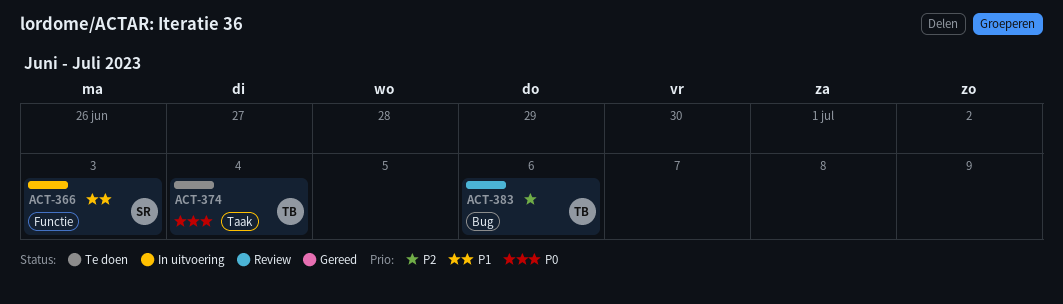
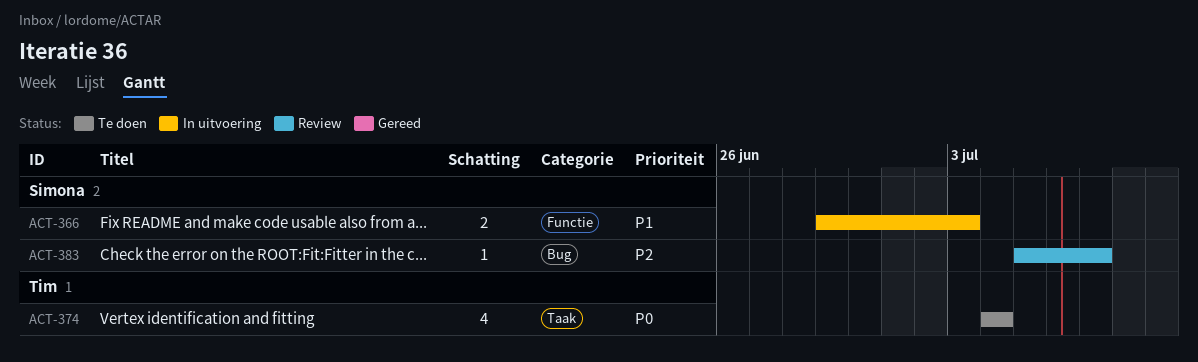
ACT-383, owner: Tim -> Simona
ACT-383, due: Jul 6 -> Jul 7

